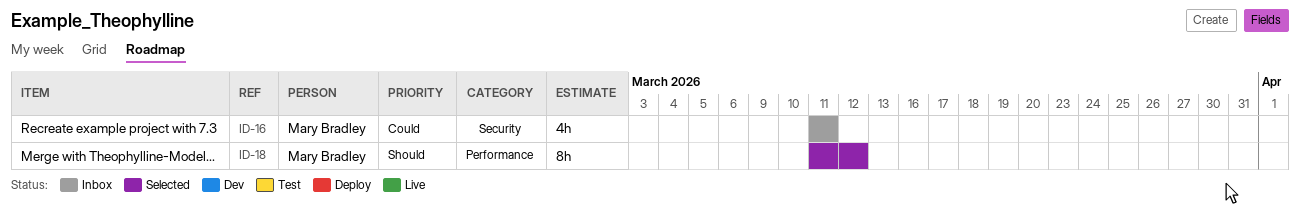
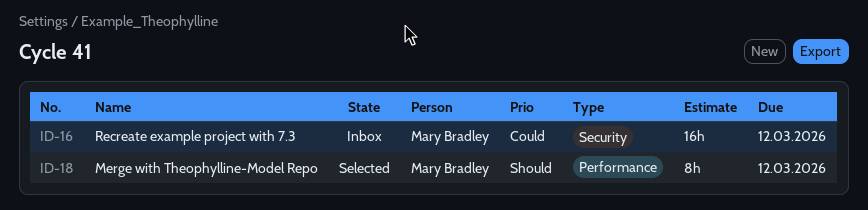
ID-16, estimate: 4h -> 16h
ID-16, due: Mar 11 -> Mar 12

